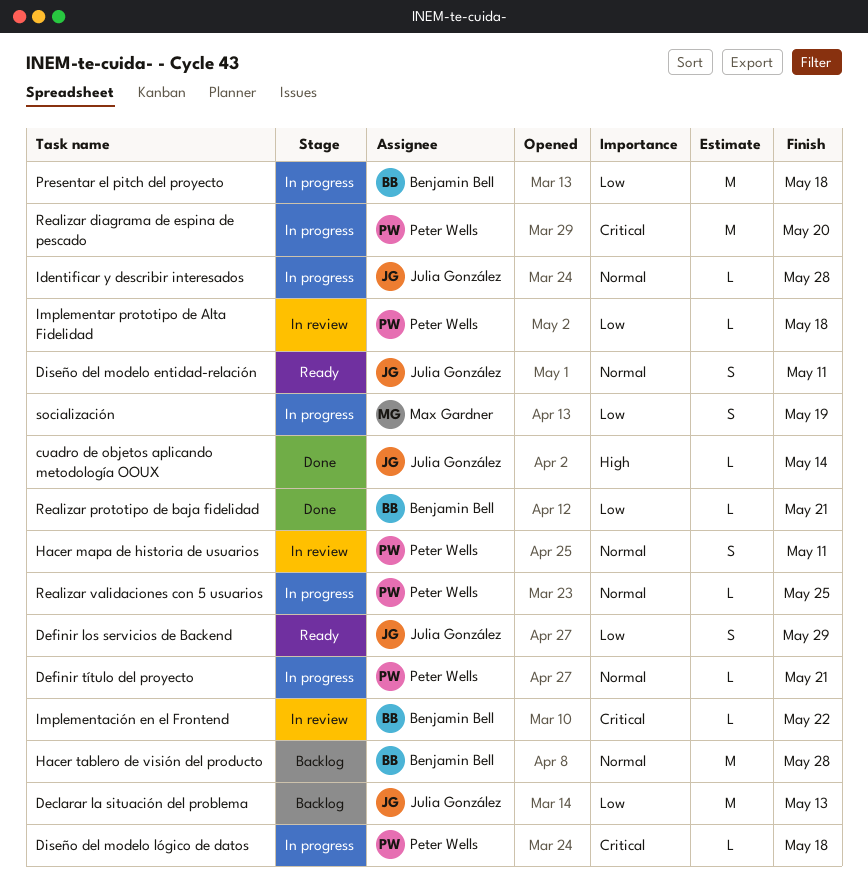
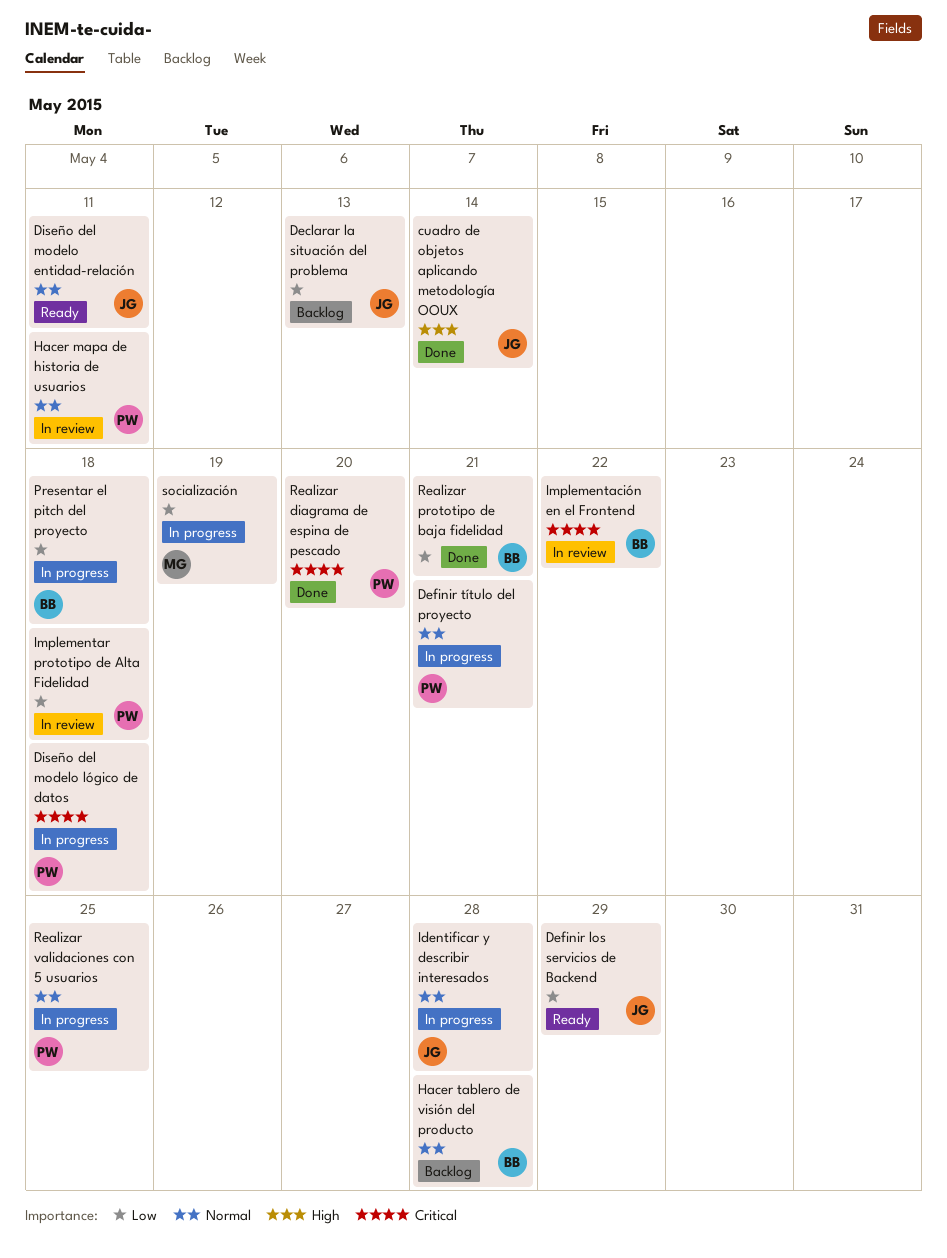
Realizar diagrama de espina de pescado, status: In progress -> Done

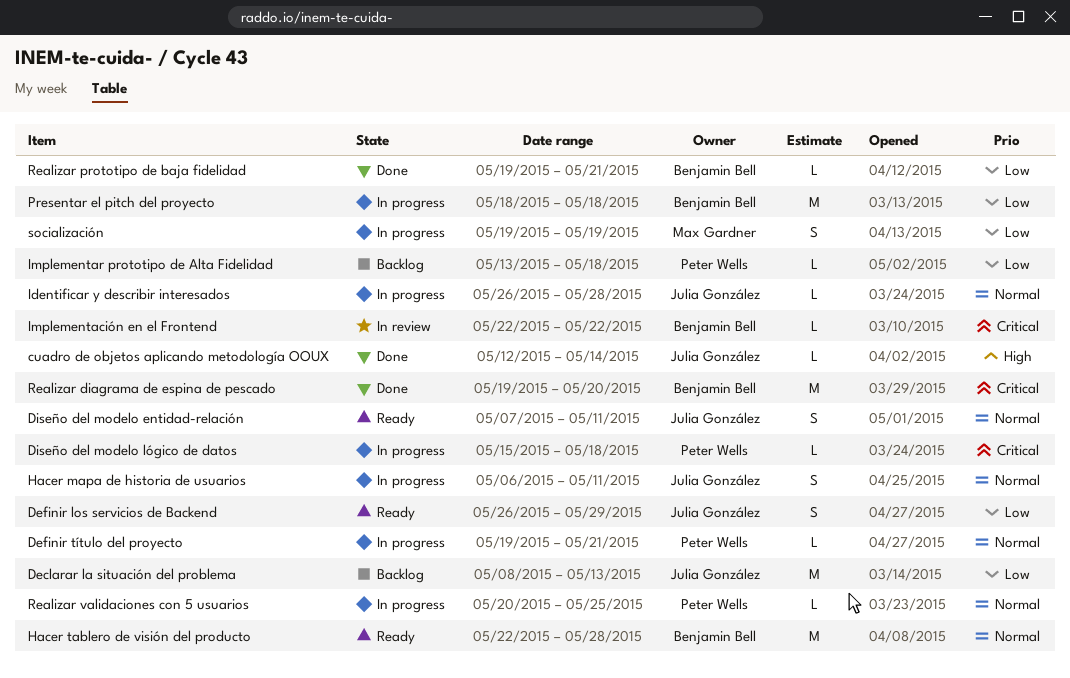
Hacer mapa de historia de usuarios, status: In review -> In progress
Hacer mapa de historia de usuarios, owner: Peter Wells -> Julia González
Hacer tablero de visión del producto, status: Backlog -> Ready
Implementar prototipo de Alta Fidelidad, status: In review -> Backlog
Realizar diagrama de espina de pescado, owner: Peter Wells -> Benjamin Bell

